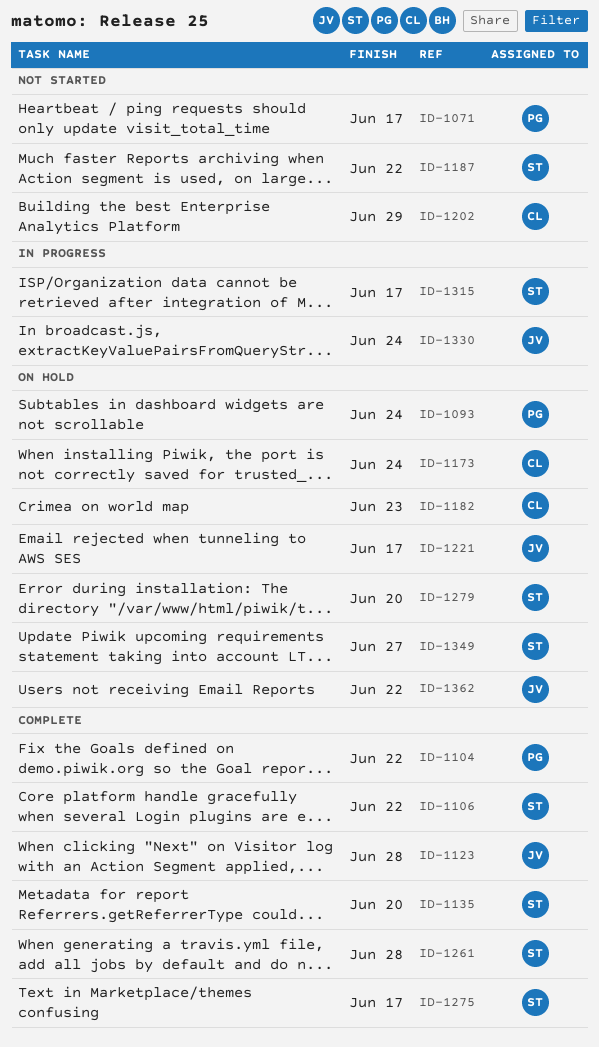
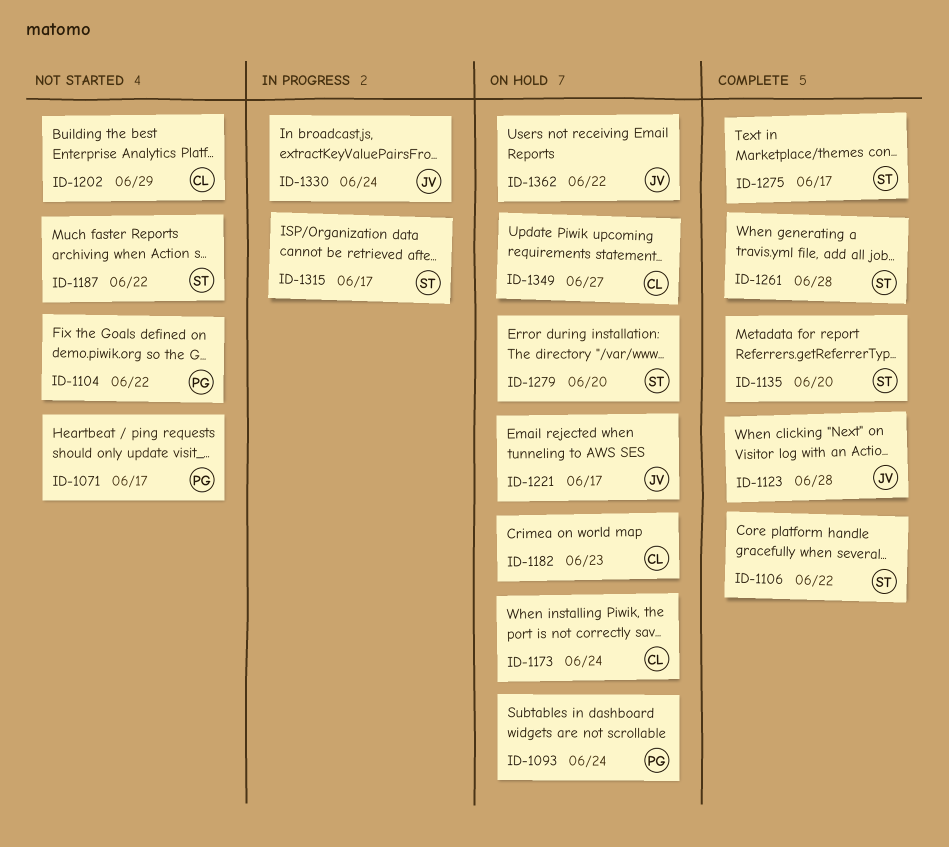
ID-1104, status: Complete -> Not started
ID-1349, owner: ST -> CL

